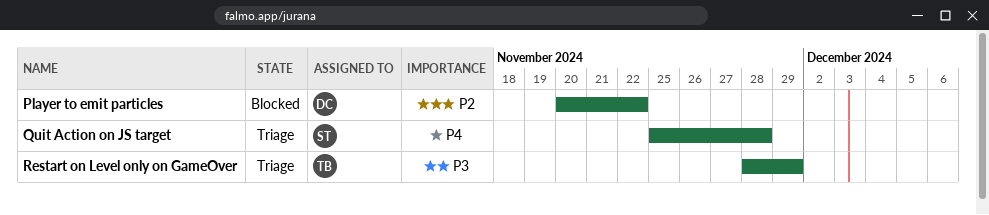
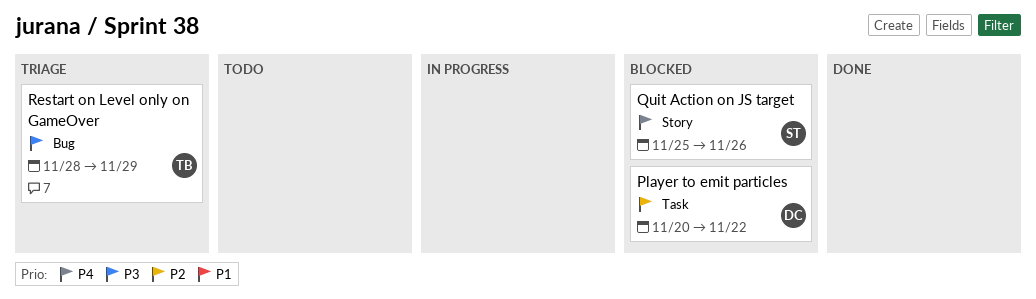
Quit Action on JS target, status: Triage -> Blocked
Quit Action on JS target, due: Nov 28 -> Nov 26

